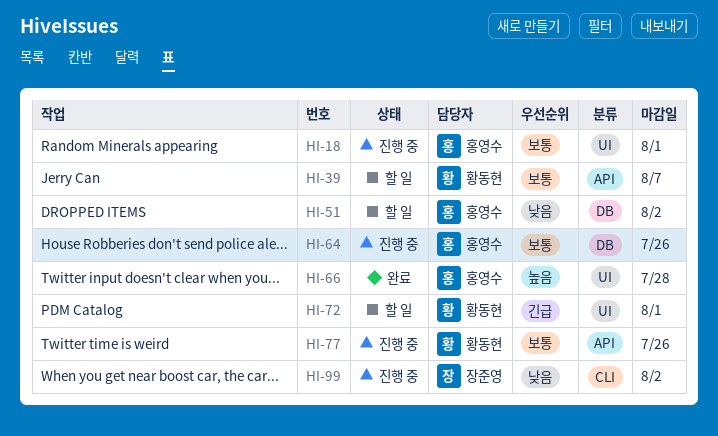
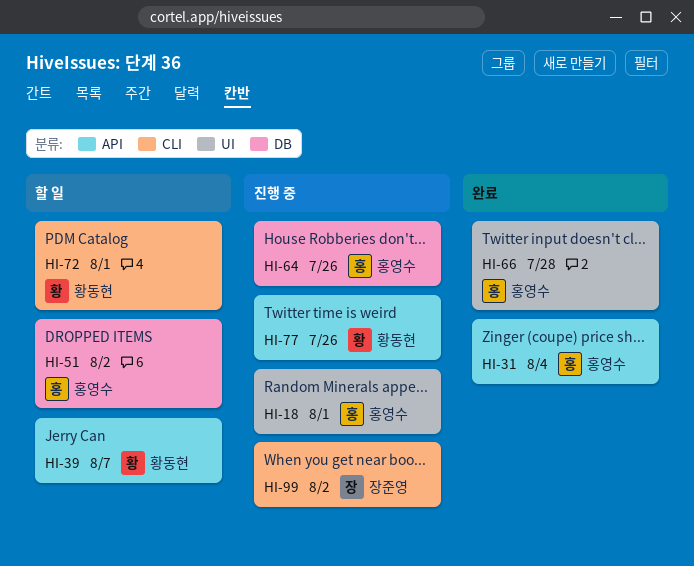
HI-31: none -> present
HI-72, label: UI -> CLI

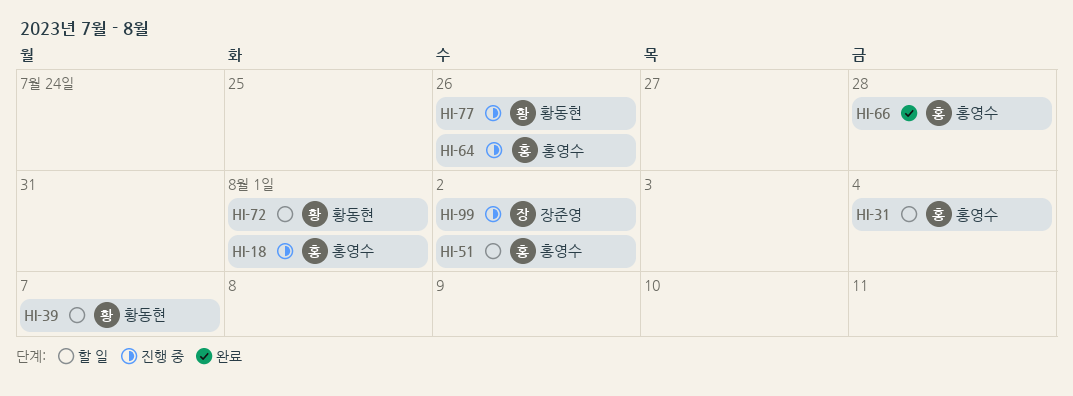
HI-31, status: 완료 -> 할 일

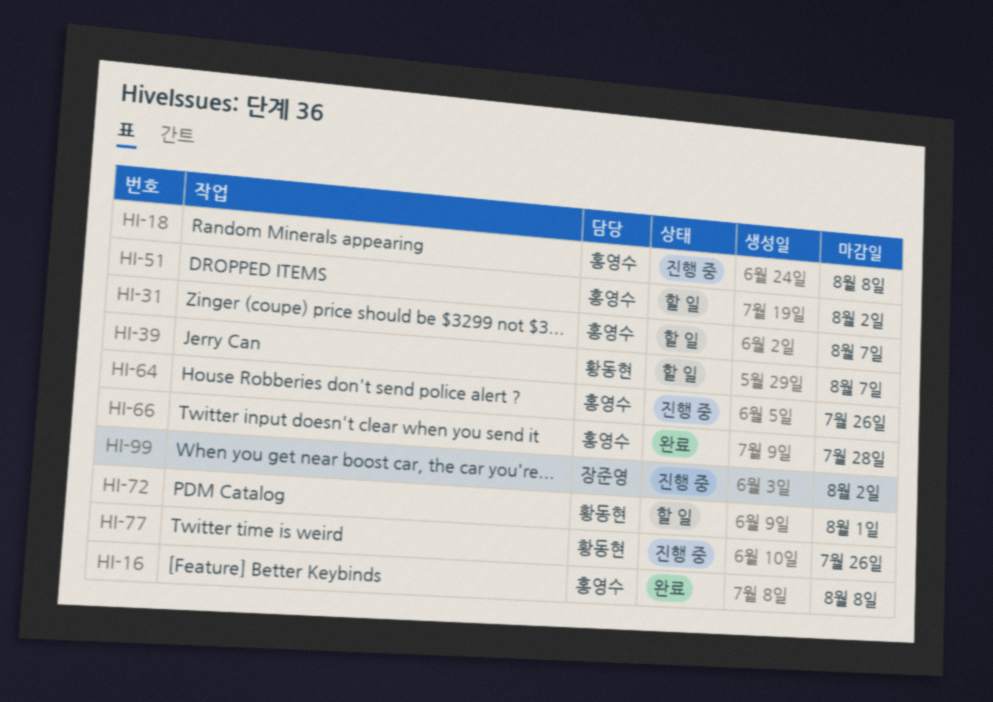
HI-16: none -> present
HI-18, due: Aug 1 -> Aug 8
HI-31, due: Aug 4 -> Aug 7

